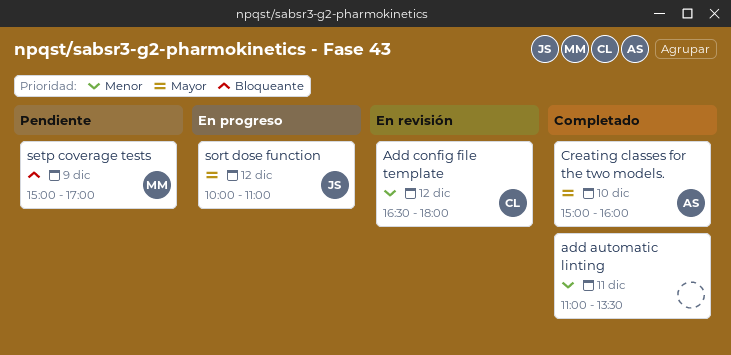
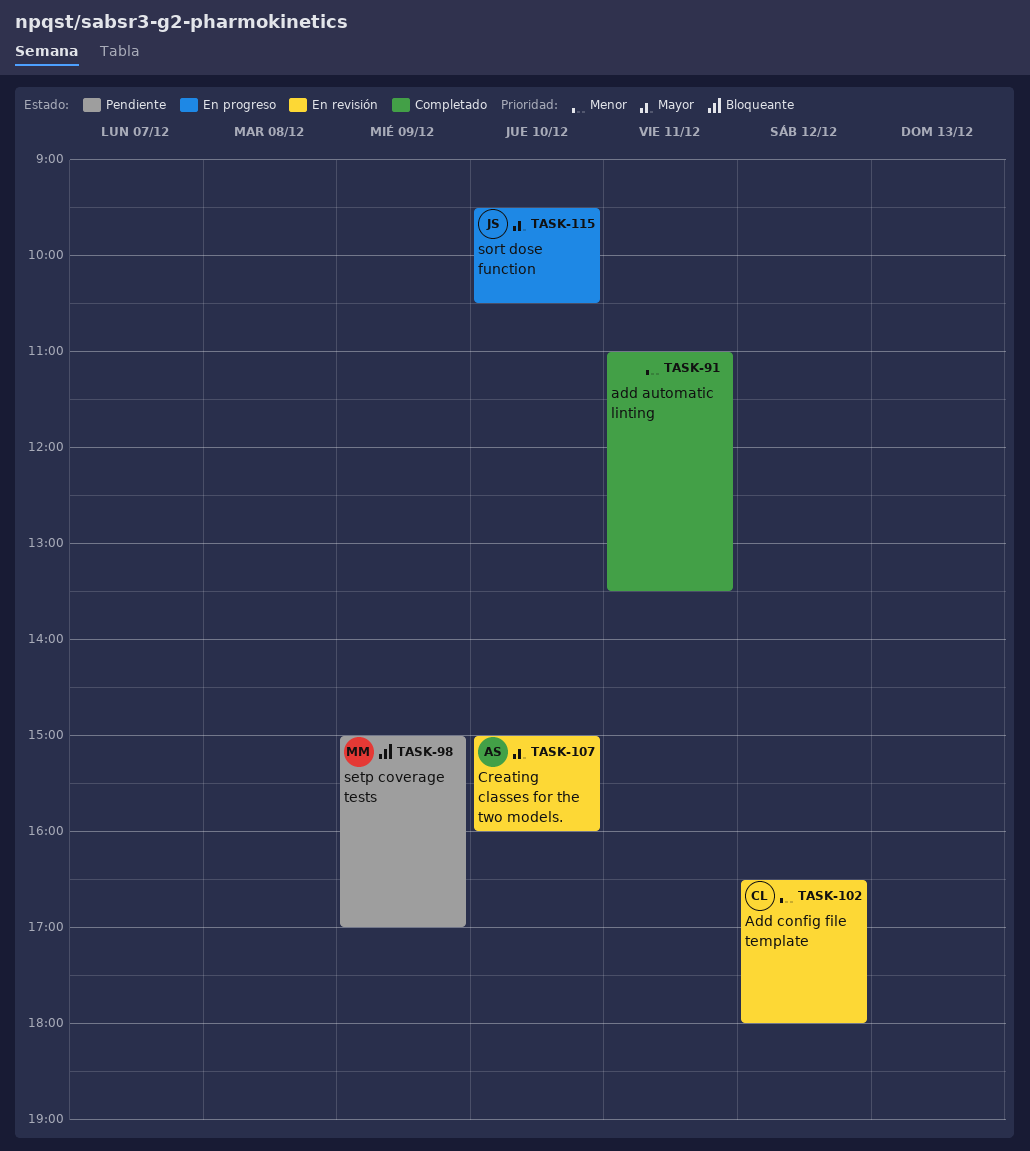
Creating classes for the two models., status: Completado -> En revisión
sort dose function, day: Dec 12 -> Dec 10
sort dose function, begins: 10:00 -> 09:30
sort dose function, ends: 11:00 -> 10:30

